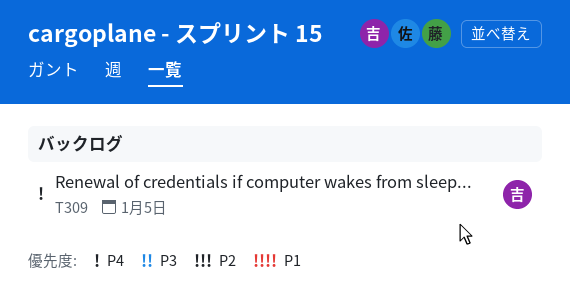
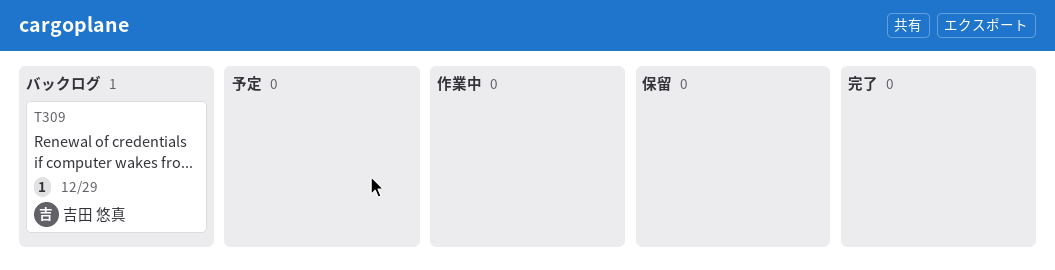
T309, due: Jan 5 -> Dec 29

